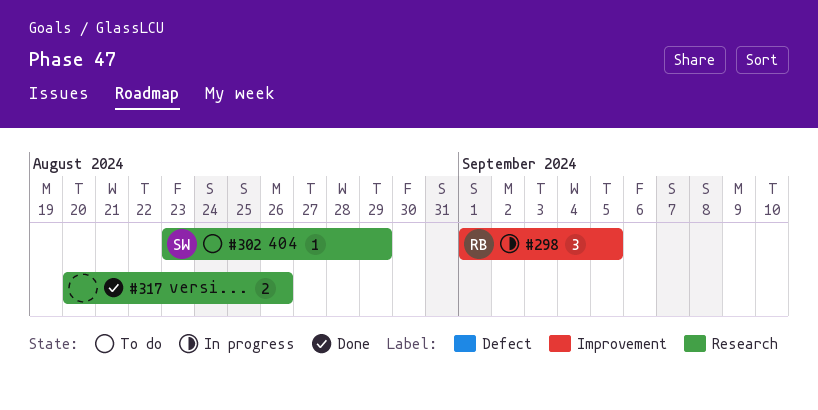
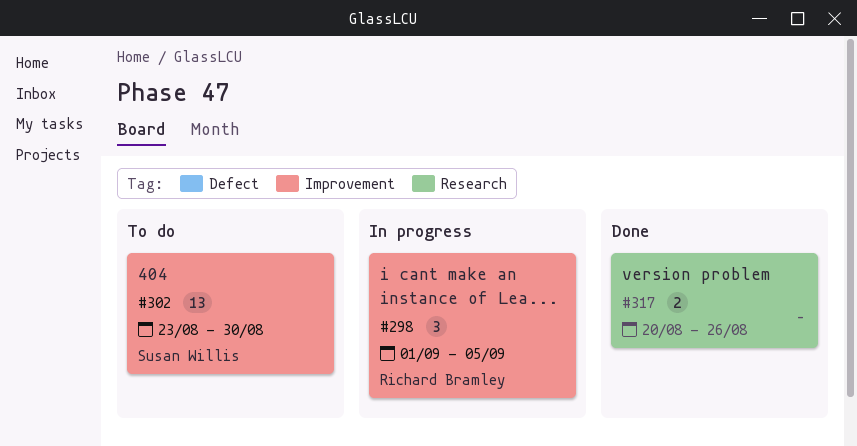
#302, label: Research -> Improvement
#302, estimate: 1 -> 13
#302, due: Aug 29 -> Aug 30

